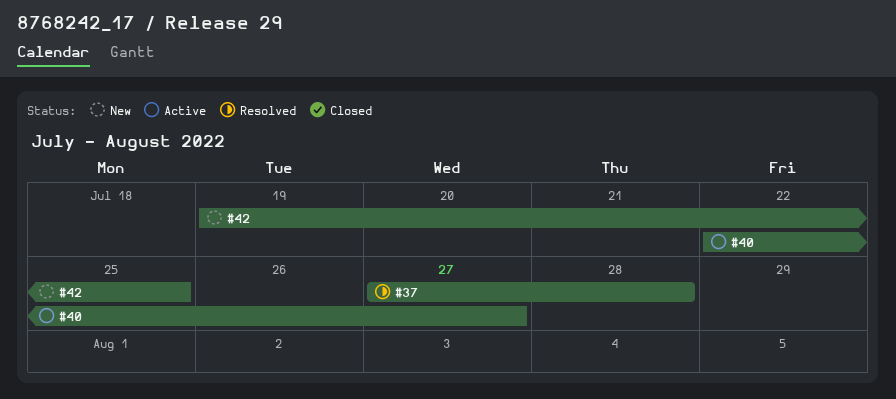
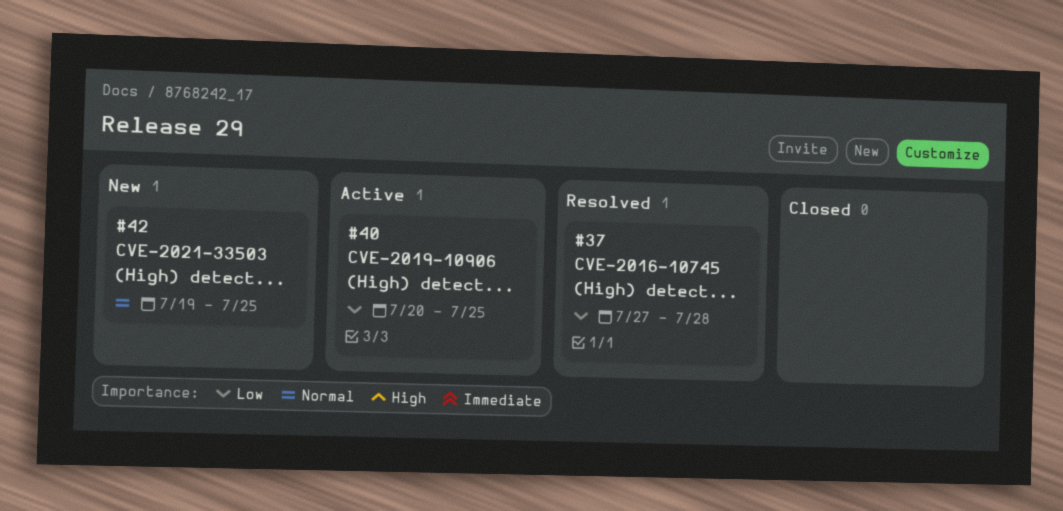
#40, start: Jul 22 -> Jul 20
#40, due: Jul 27 -> Jul 25

